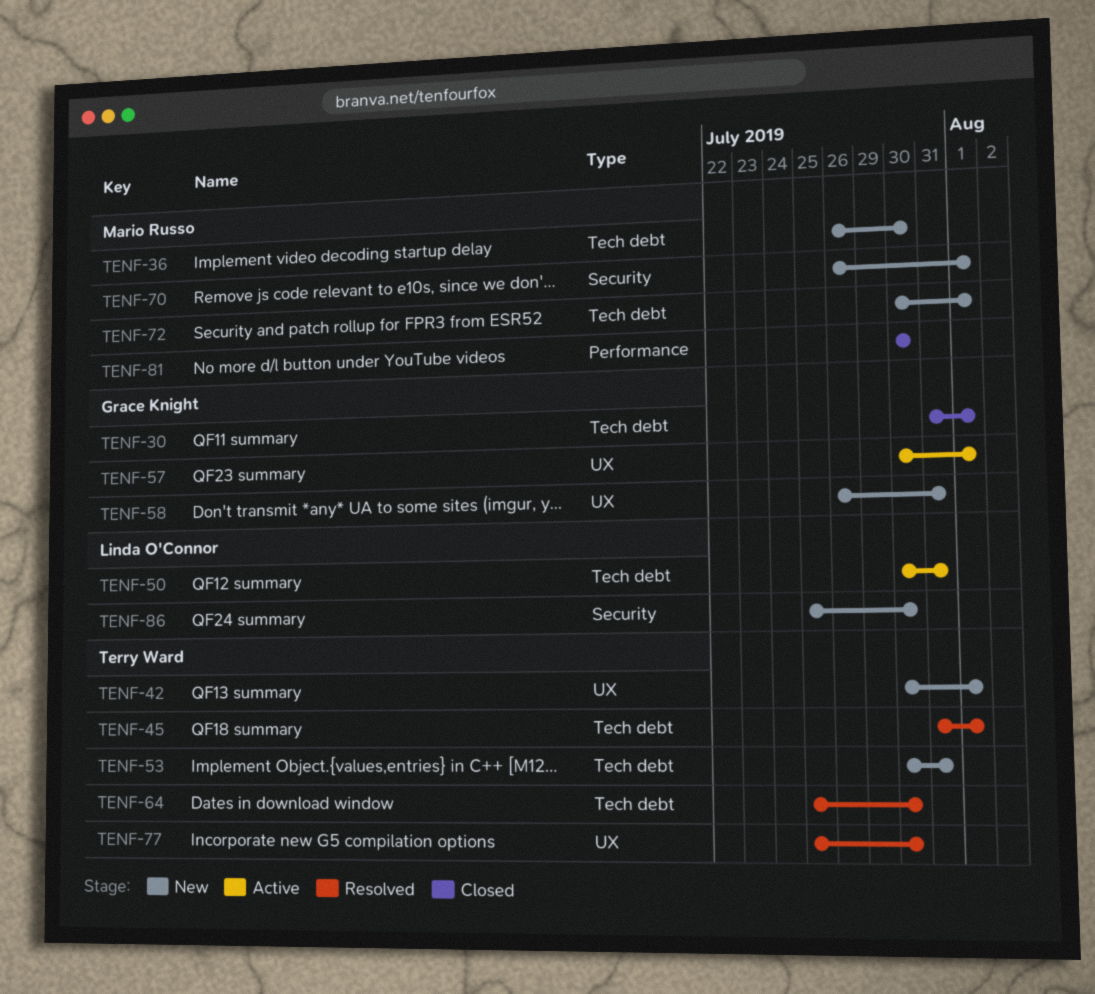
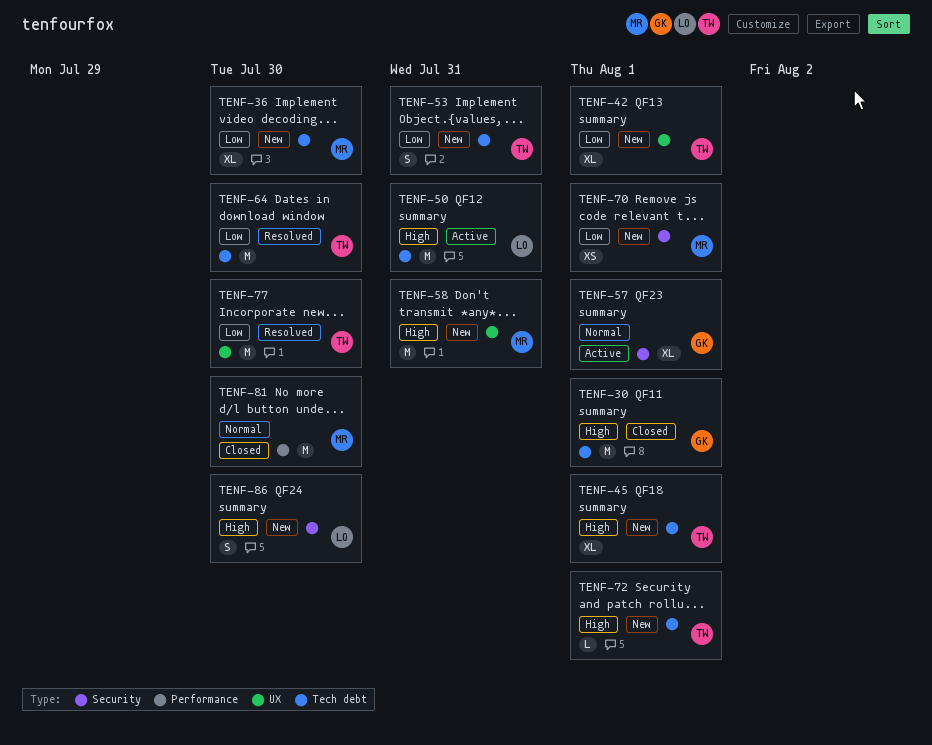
TENF-45, status: Resolved -> New
TENF-57, label: UX -> Security
TENF-58, owner: Grace Knight -> Mario Russo
TENF-72, owner: Mario Russo -> Terry Ward

